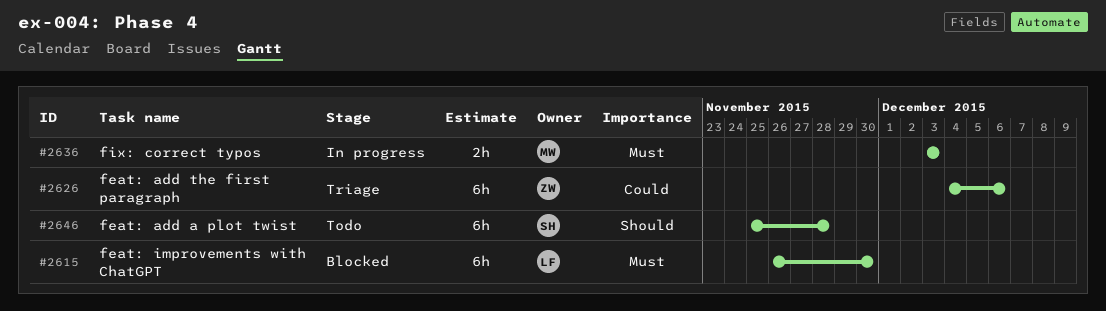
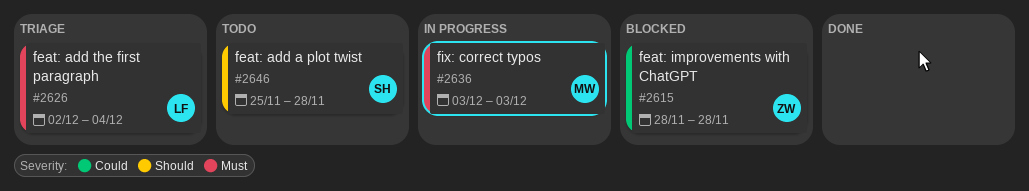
#2615, owner: LF -> ZW
#2615, priority: Must -> Could
#2615, start: Nov 26 -> Nov 28
#2615, due: Nov 30 -> Nov 28
#2626, owner: ZW -> LF
#2626, priority: Could -> Must
#2626, start: Dec 4 -> Dec 2
#2626, due: Dec 6 -> Dec 4

